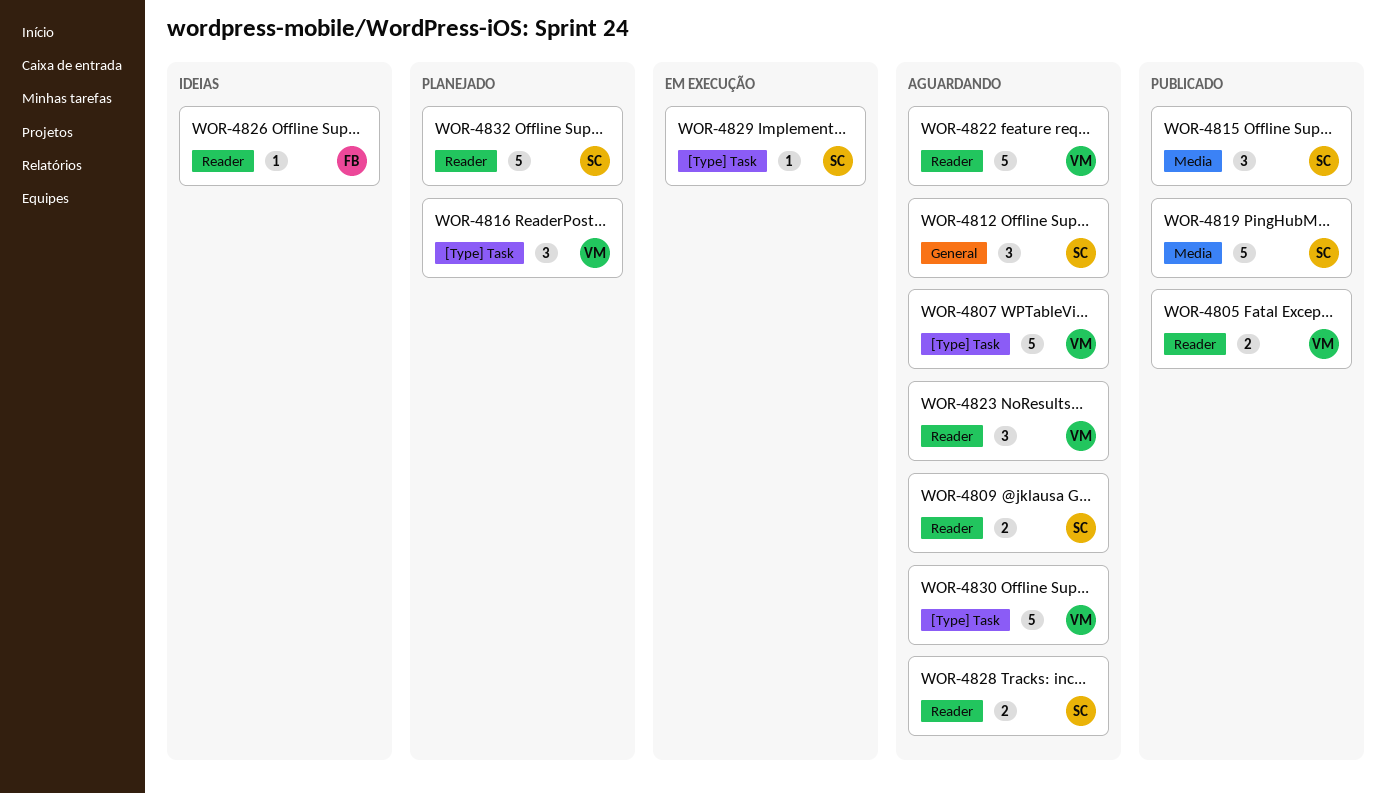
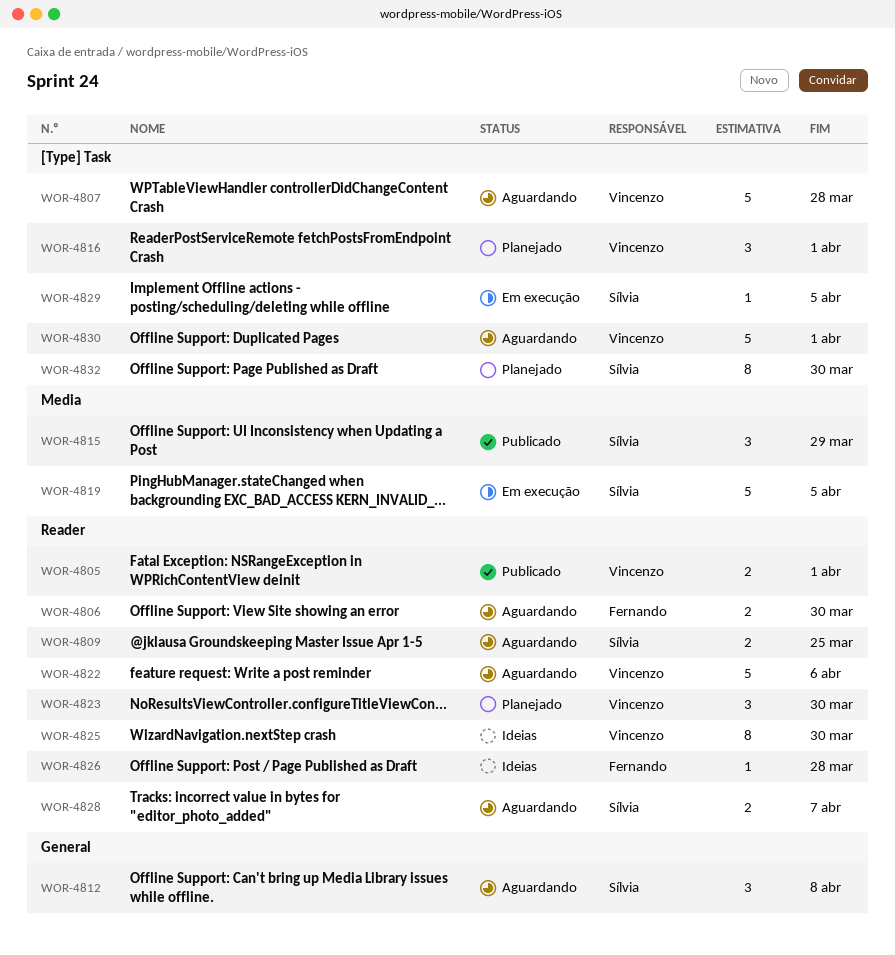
WOR-4806: none -> present
WOR-4819, status: Publicado -> Em execução
WOR-4823, status: Aguardando -> Planejado
WOR-4825: none -> present
WOR-4832, label: Reader -> [Type] Task
WOR-4832, estimate: 5 -> 8

